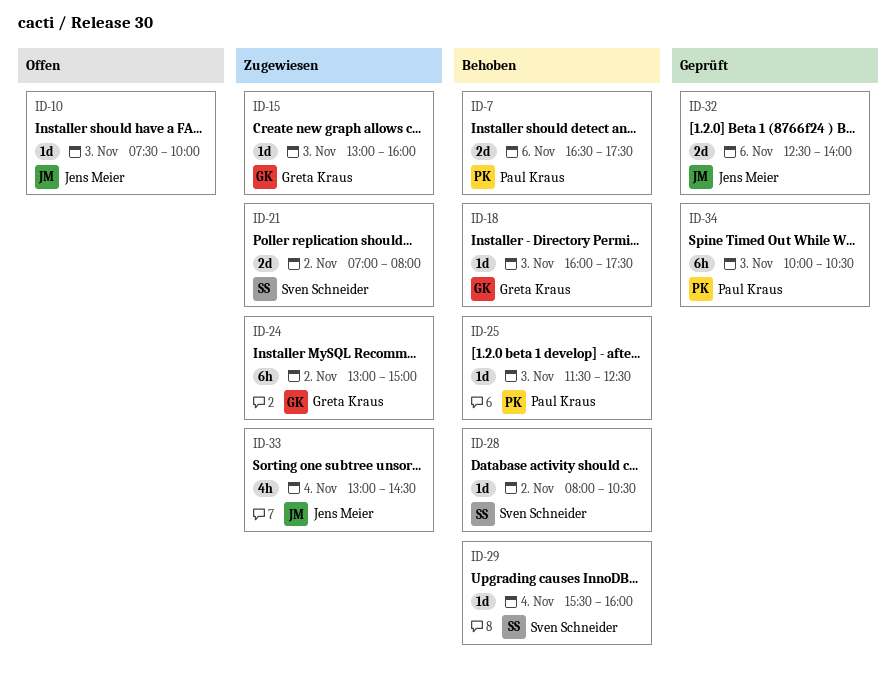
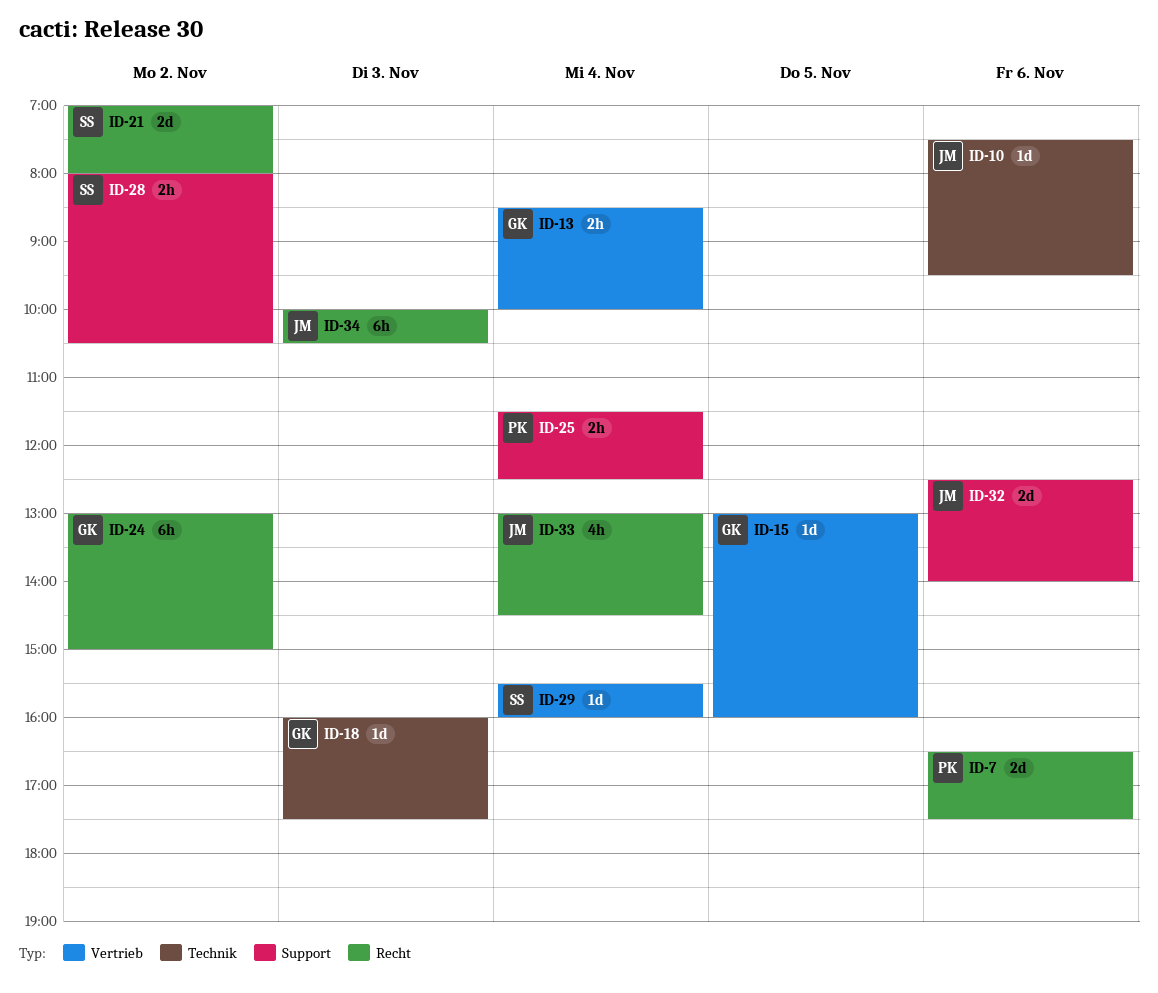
ID-10, day: Nov 3 -> Nov 6
ID-10, ends: 10:00 -> 09:30
ID-13: none -> present
ID-15, day: Nov 3 -> Nov 5
ID-25, estimate: 1d -> 2h
ID-25, day: Nov 3 -> Nov 4
ID-28, estimate: 1d -> 2h
ID-34, owner: Paul Kraus -> Jens Meier

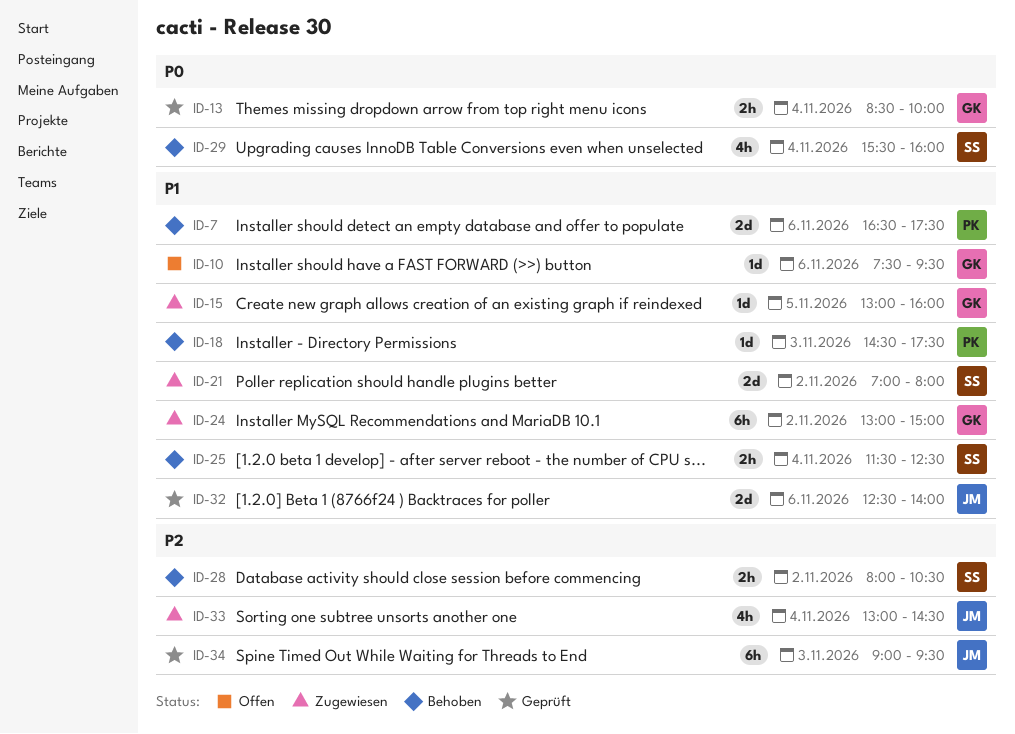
ID-10, owner: JM -> GK
ID-18, owner: GK -> PK
ID-18, begins: 16:00 -> 14:30
ID-25, owner: PK -> SS
ID-29, estimate: 1d -> 4h
ID-34, begins: 10:00 -> 09:00
ID-34, ends: 10:30 -> 09:30

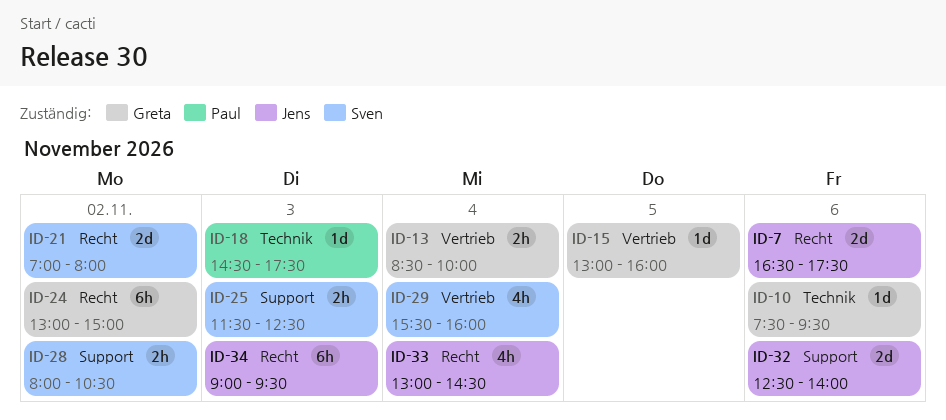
ID-7, owner: Paul -> Jens
ID-25, day: Nov 4 -> Nov 3

